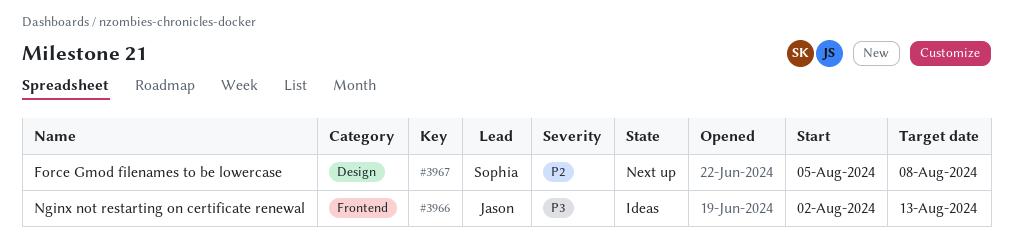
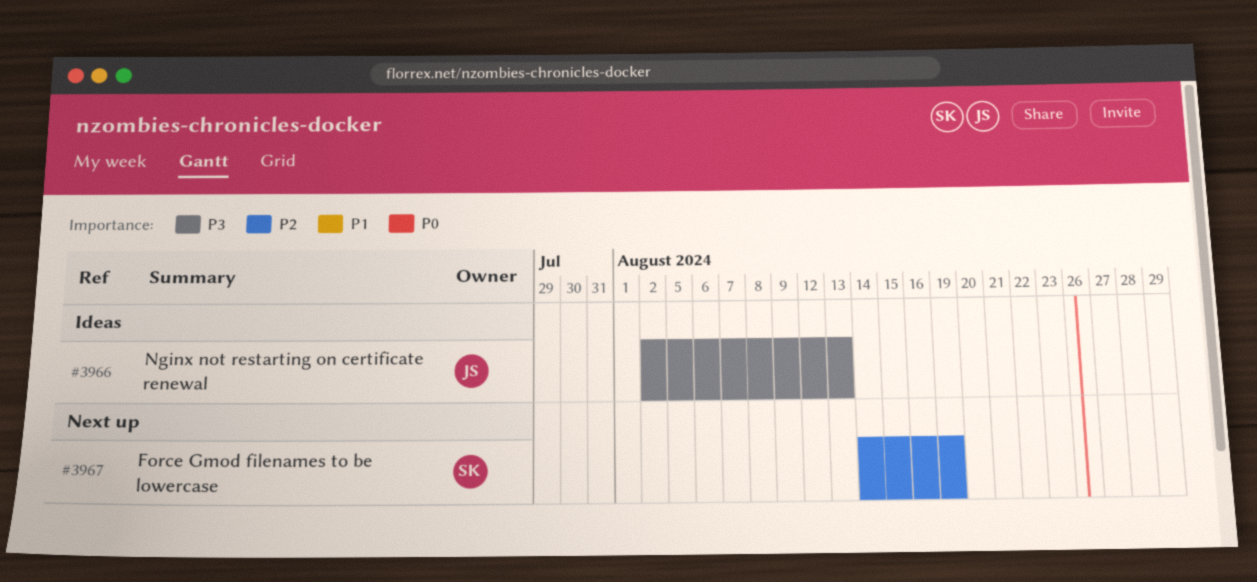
#3967, start: Aug 5 -> Aug 14
#3967, due: Aug 8 -> Aug 19

